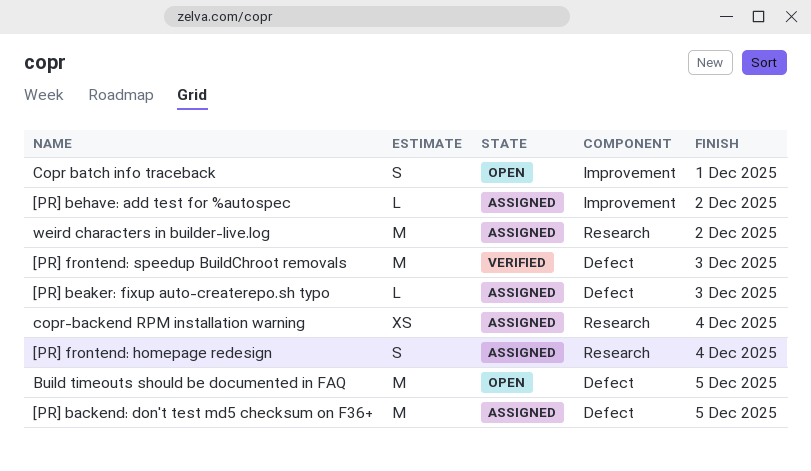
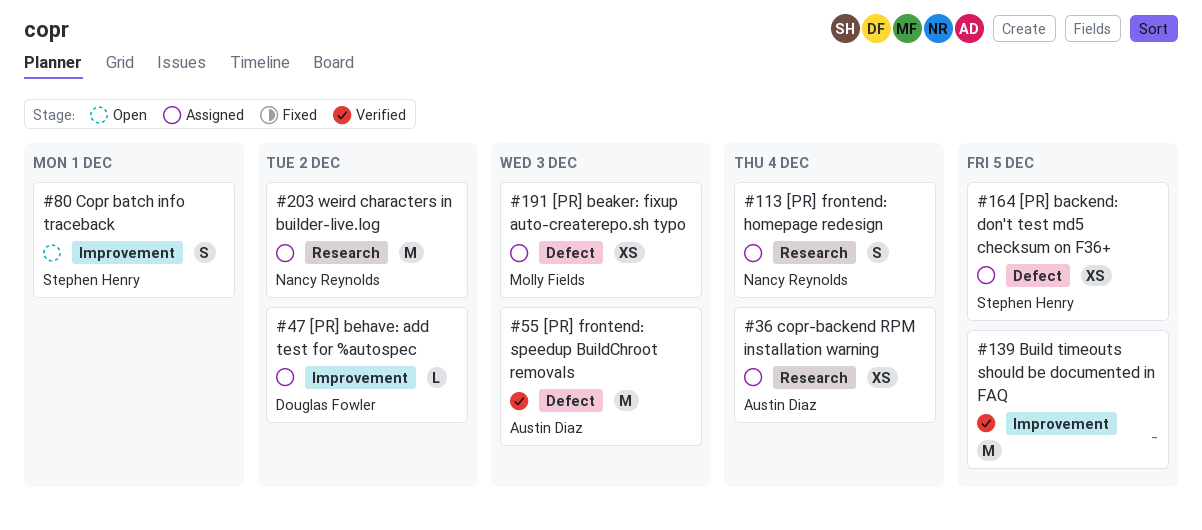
[PR] backend: don't test md5 checksum on F36+, estimate: M -> XS
[PR] beaker: fixup auto-createrepo.sh typo, estimate: L -> XS
Build timeouts should be documented in FAQ, status: Open -> Verified
Build timeouts should be documented in FAQ, label: Defect -> Improvement

